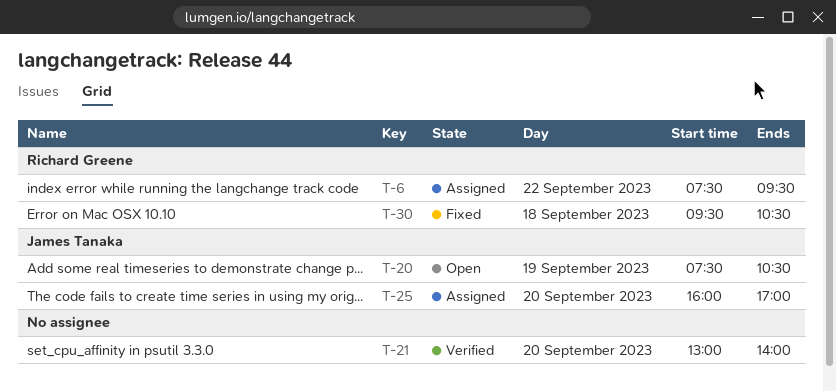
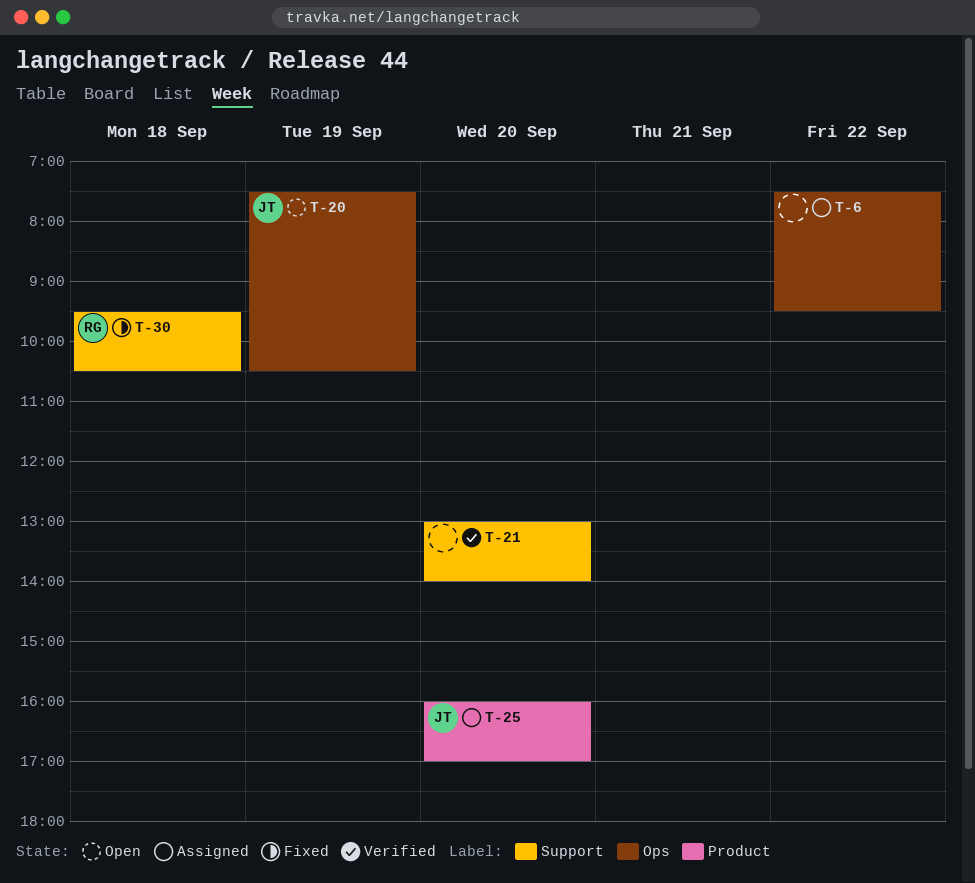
T-6, owner: Richard Greene -> none

